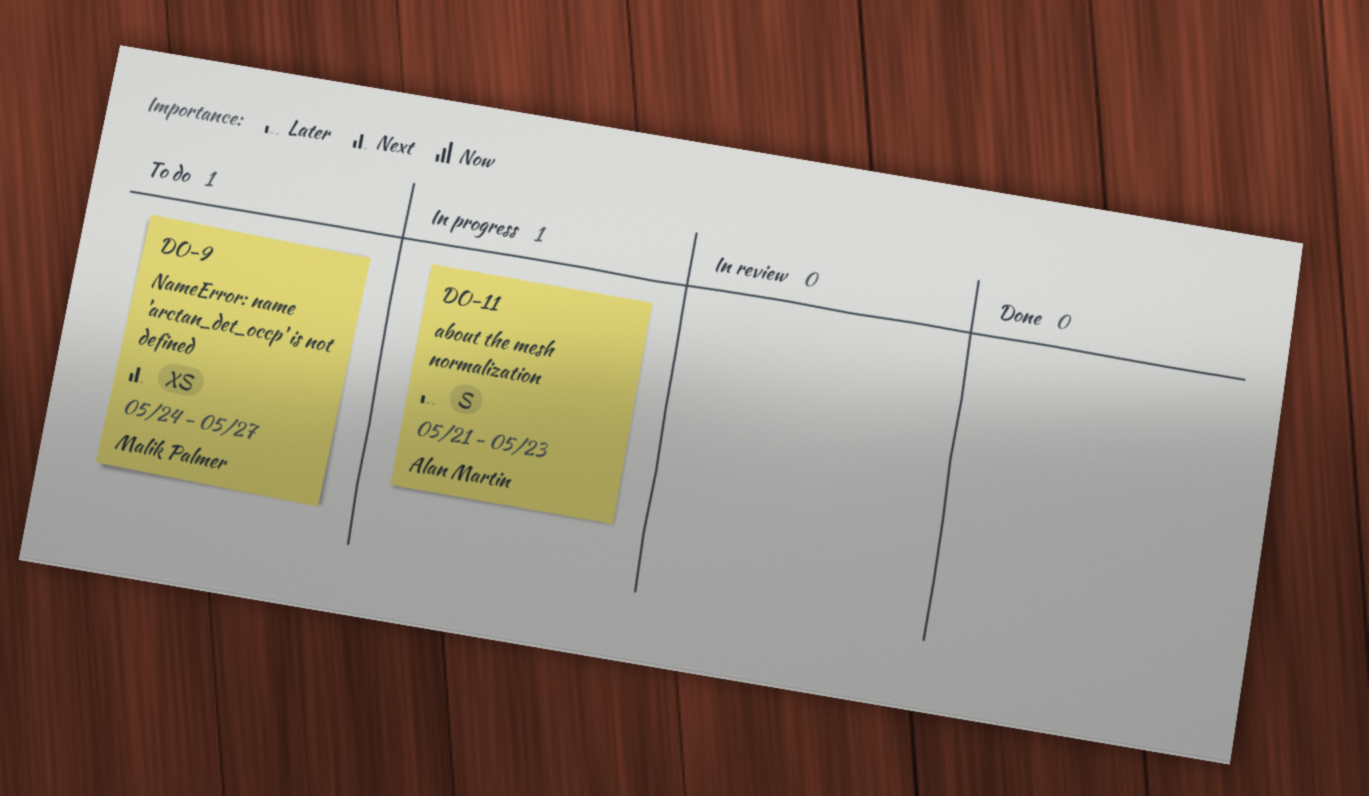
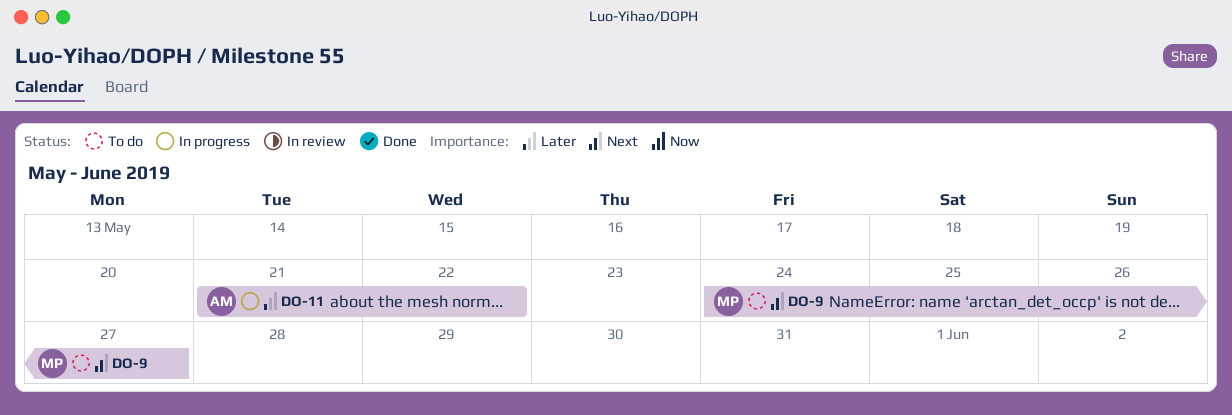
DO-11, due: May 23 -> May 22

